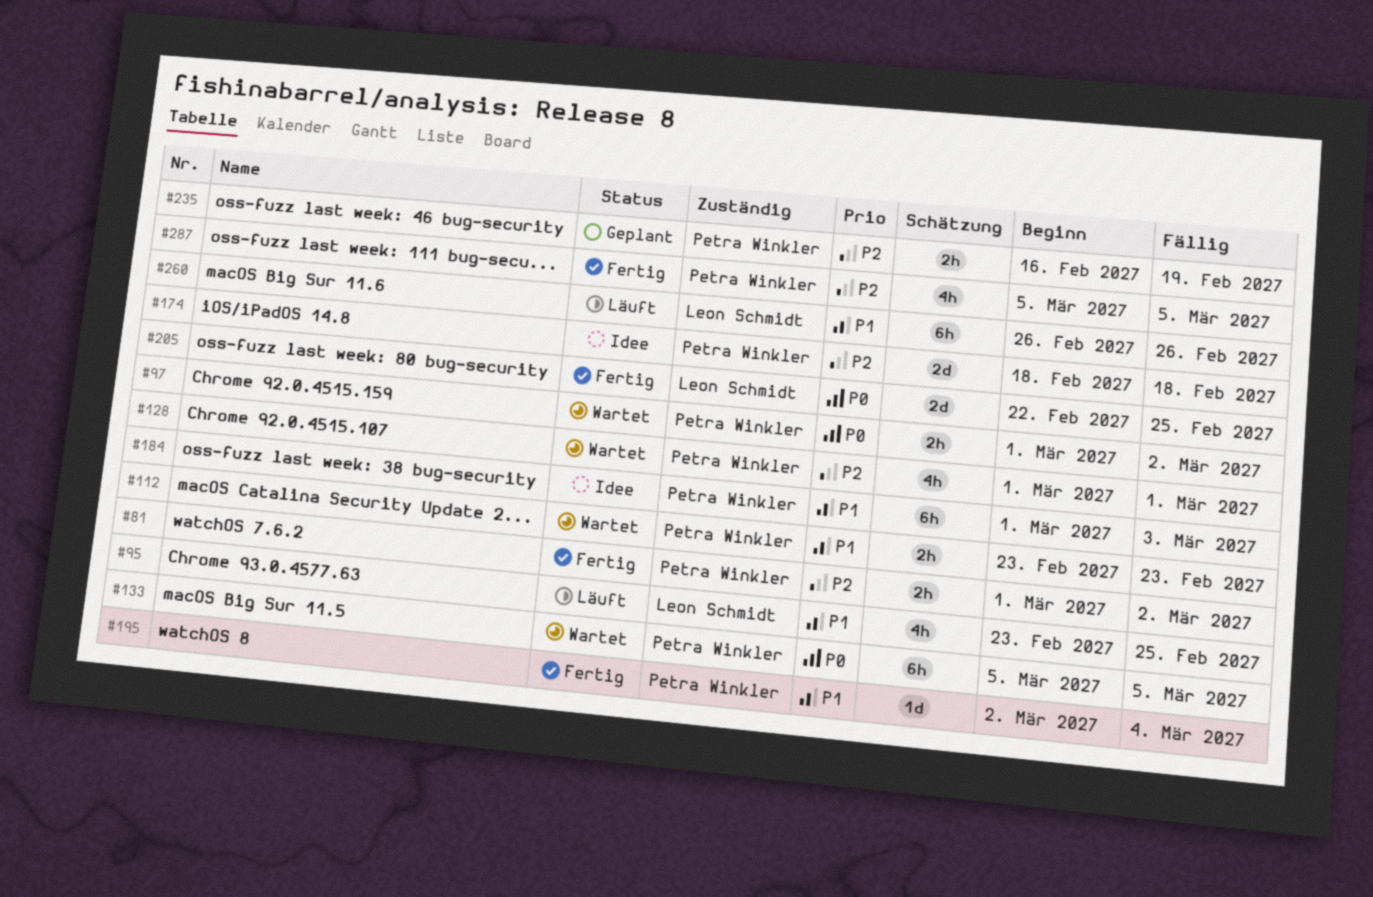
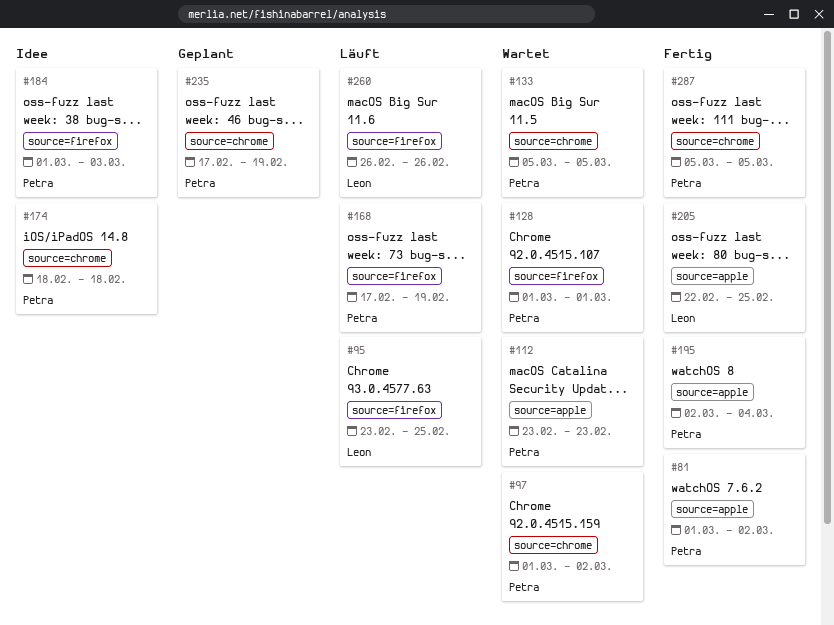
#168: none -> present
#235, start: Feb 16 -> Feb 17

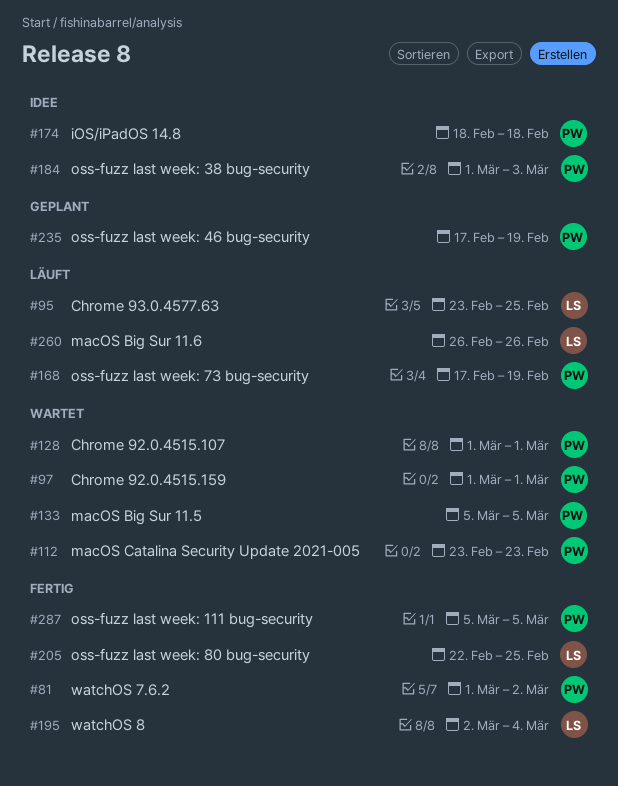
#97, due: Mar 2 -> Mar 1
#195, owner: Petra -> Leon

